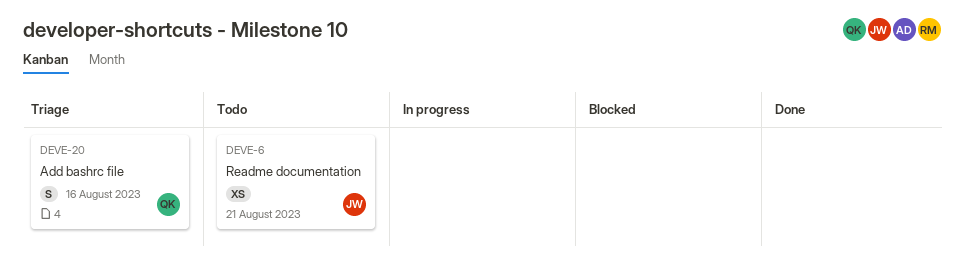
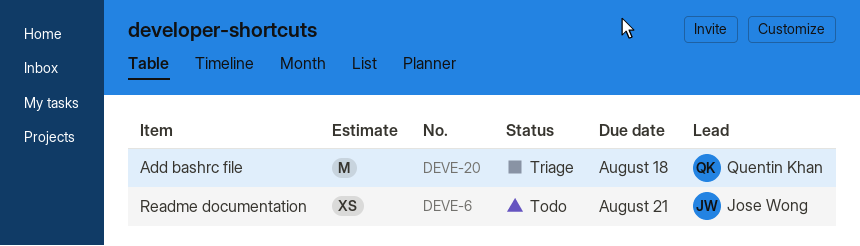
DEVE-20, estimate: S -> M
DEVE-20, due: Aug 16 -> Aug 18

